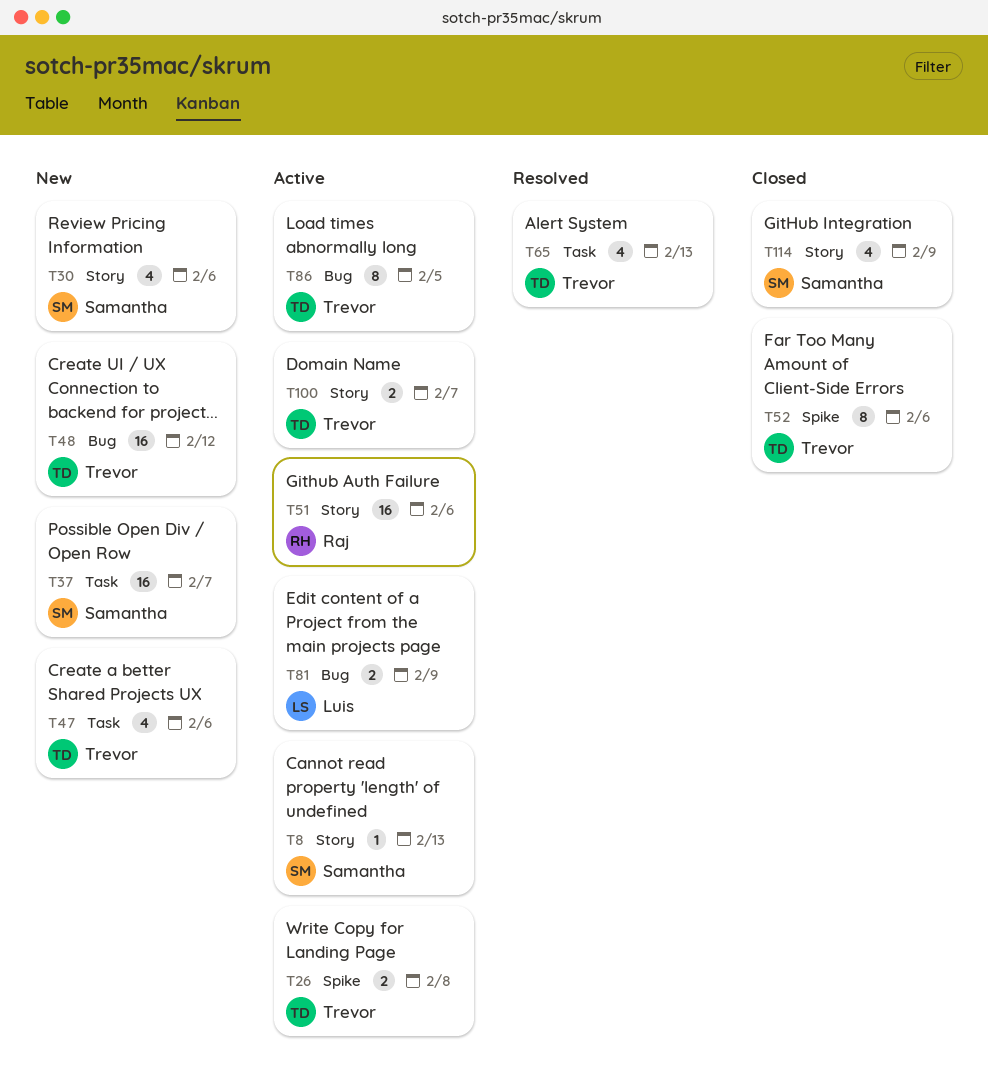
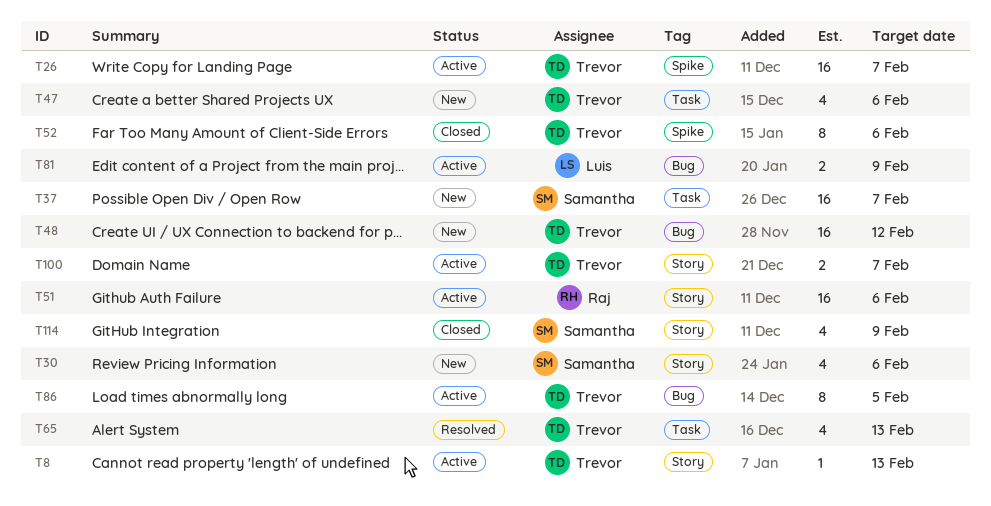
T8, owner: Samantha -> Trevor
T26, estimate: 2 -> 16
T26, due: Feb 8 -> Feb 7

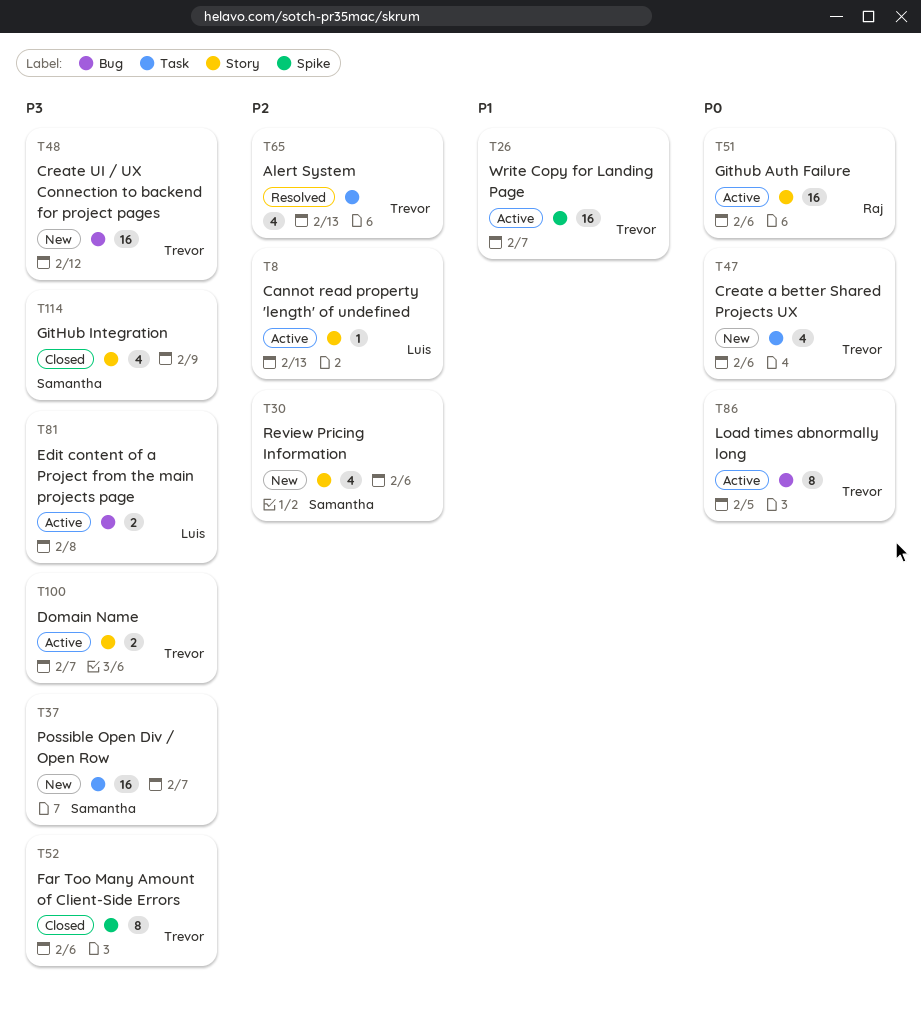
T8, owner: Trevor -> Luis
T81, due: Feb 9 -> Feb 8

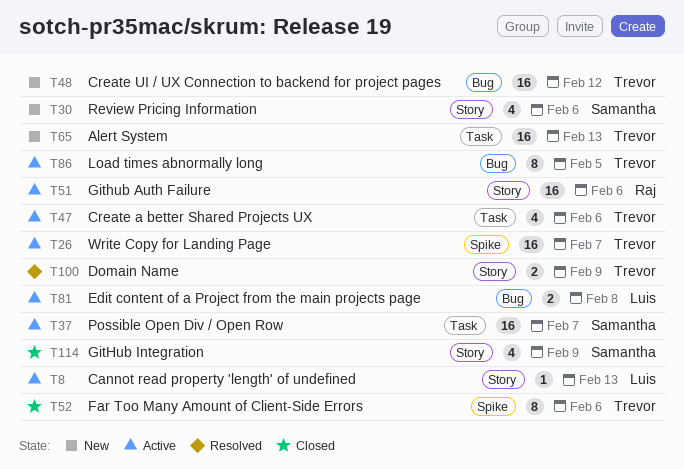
T37, status: New -> Active
T47, status: New -> Active
T65, status: Resolved -> New
T65, estimate: 4 -> 16
T100, status: Active -> Resolved
T100, due: Feb 7 -> Feb 9

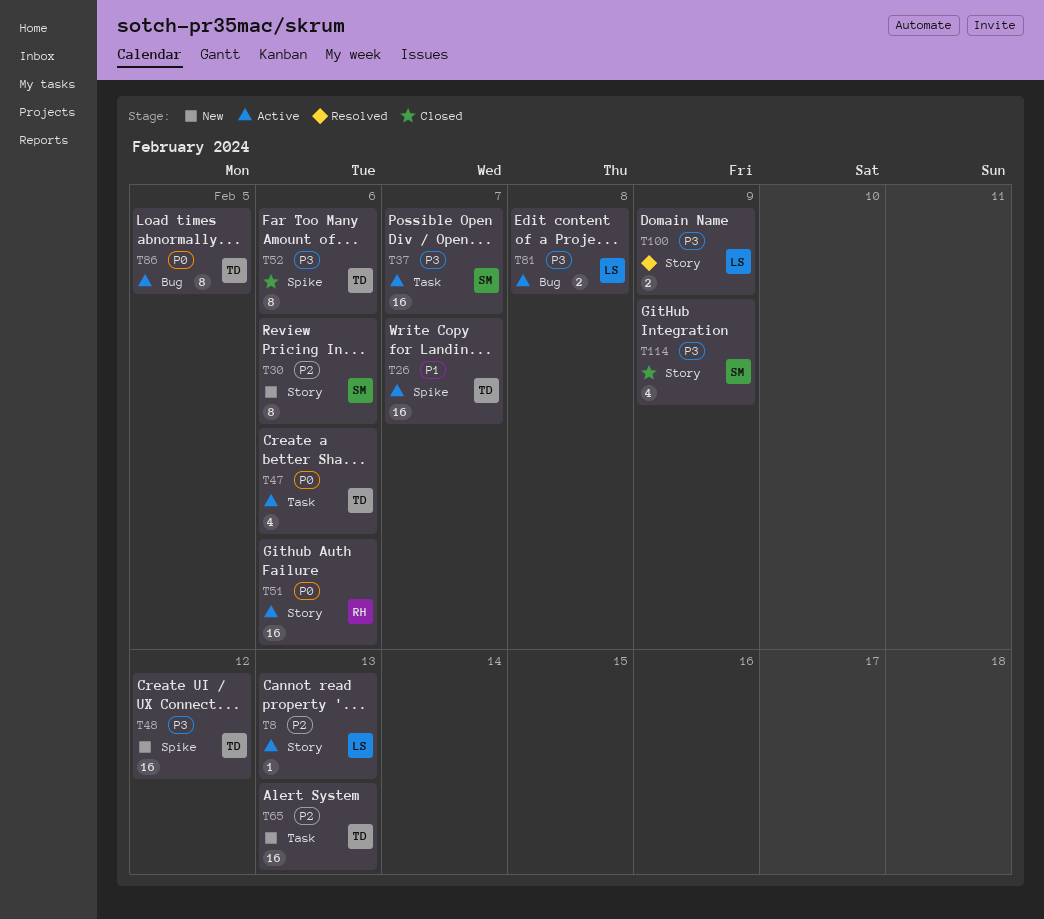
T30, estimate: 4 -> 8
T48, label: Bug -> Spike
T100, owner: Trevor -> Luis

